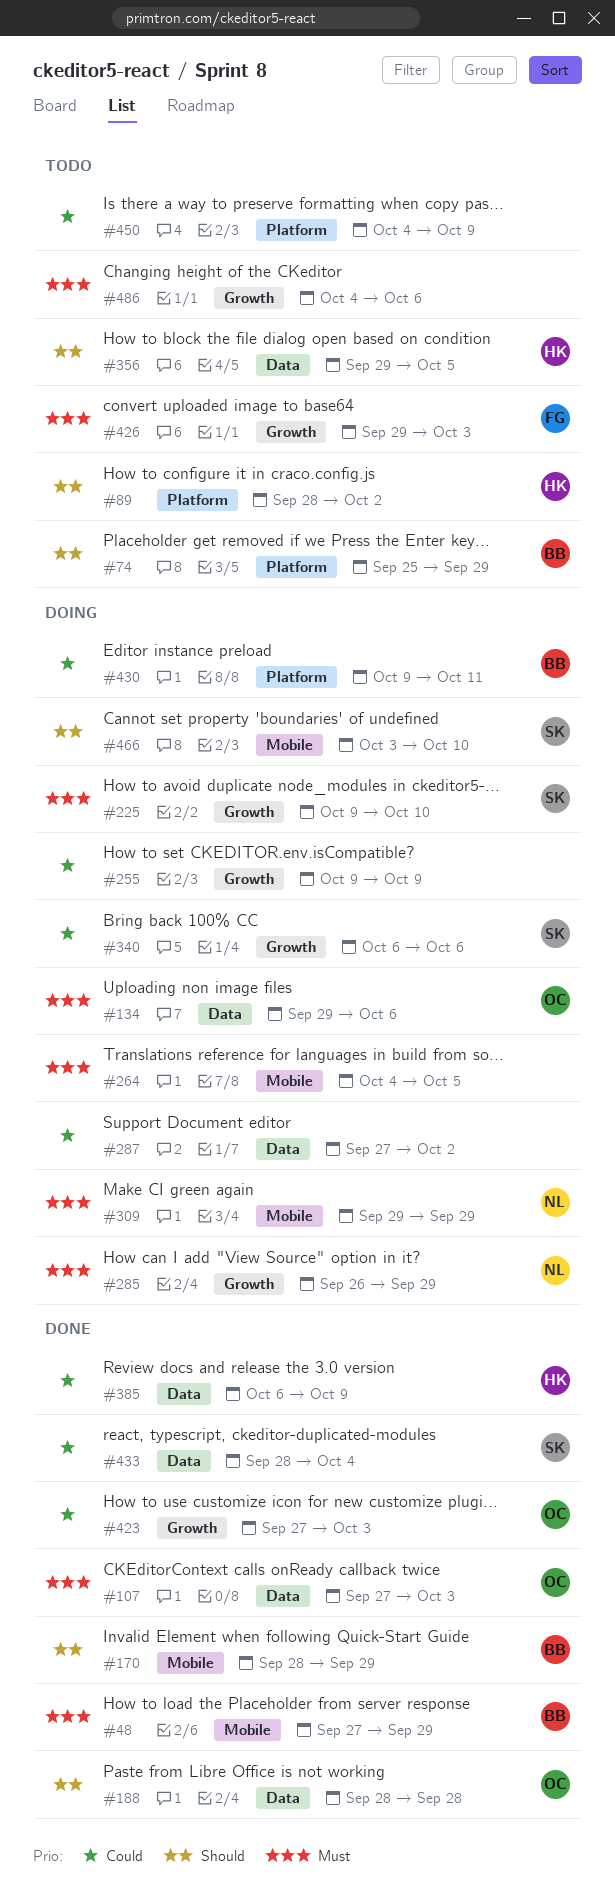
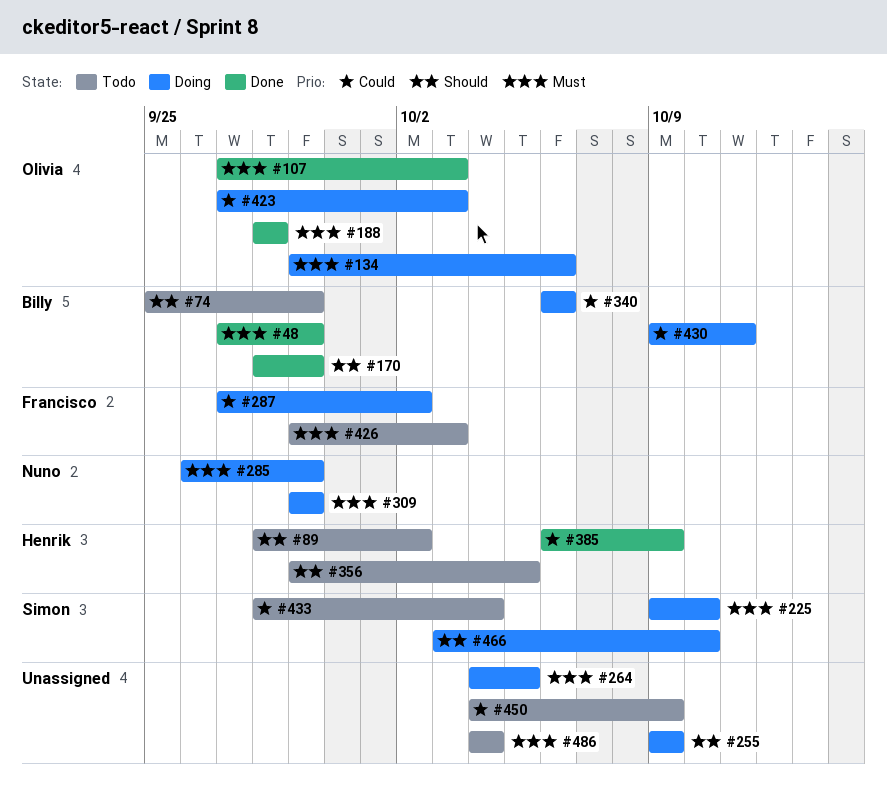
#188, priority: Should -> Must
#255, priority: Could -> Should
#287, owner: none -> Francisco
#340, owner: Simon -> Billy
#423, status: Done -> Doing
#433, status: Done -> Todo
#486, due: Oct 6 -> Oct 4

